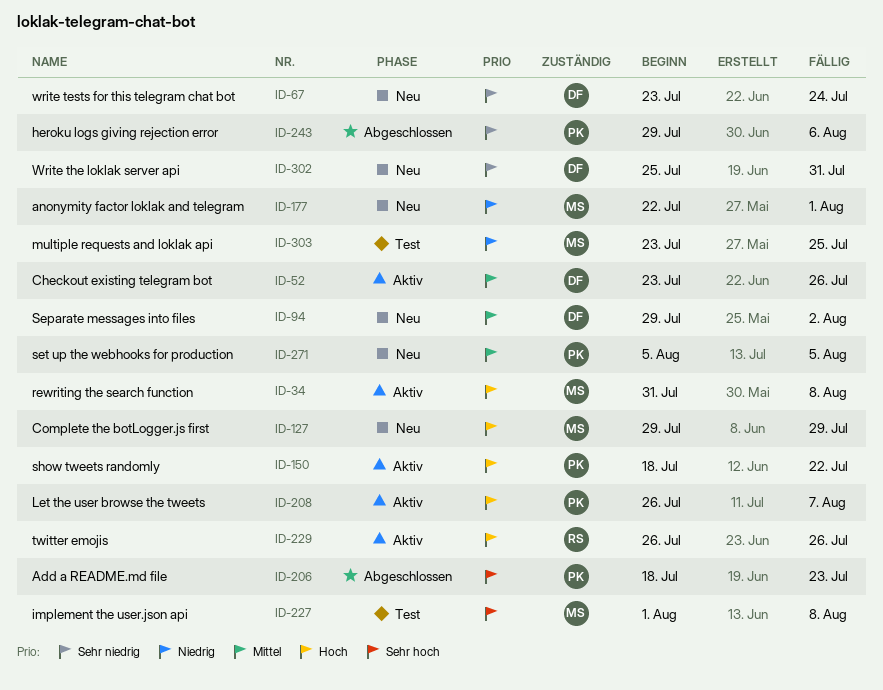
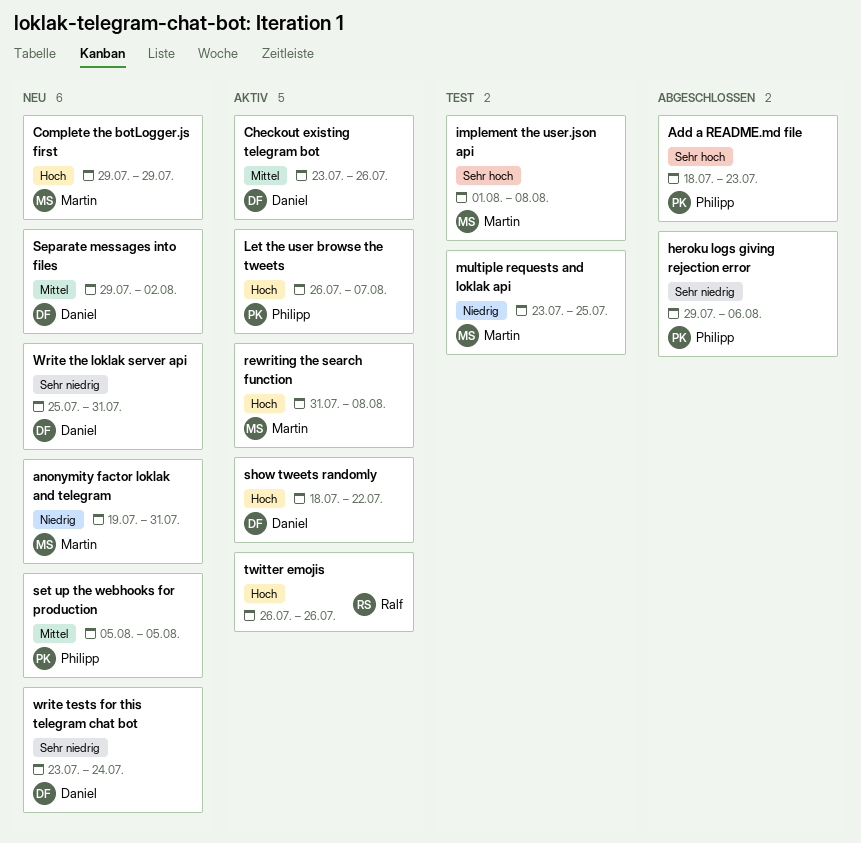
anonymity factor loklak and telegram, start: Jul 22 -> Jul 19
anonymity factor loklak and telegram, due: Aug 1 -> Jul 31
show tweets randomly, owner: Philipp -> Daniel

